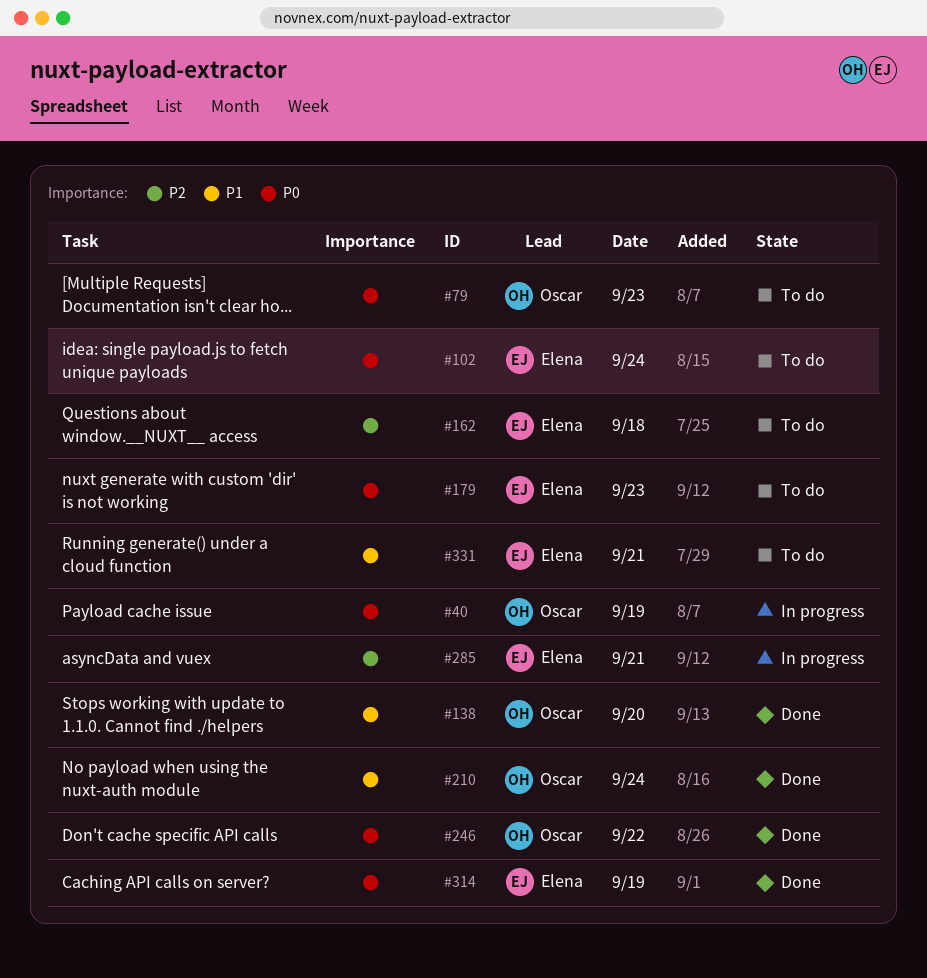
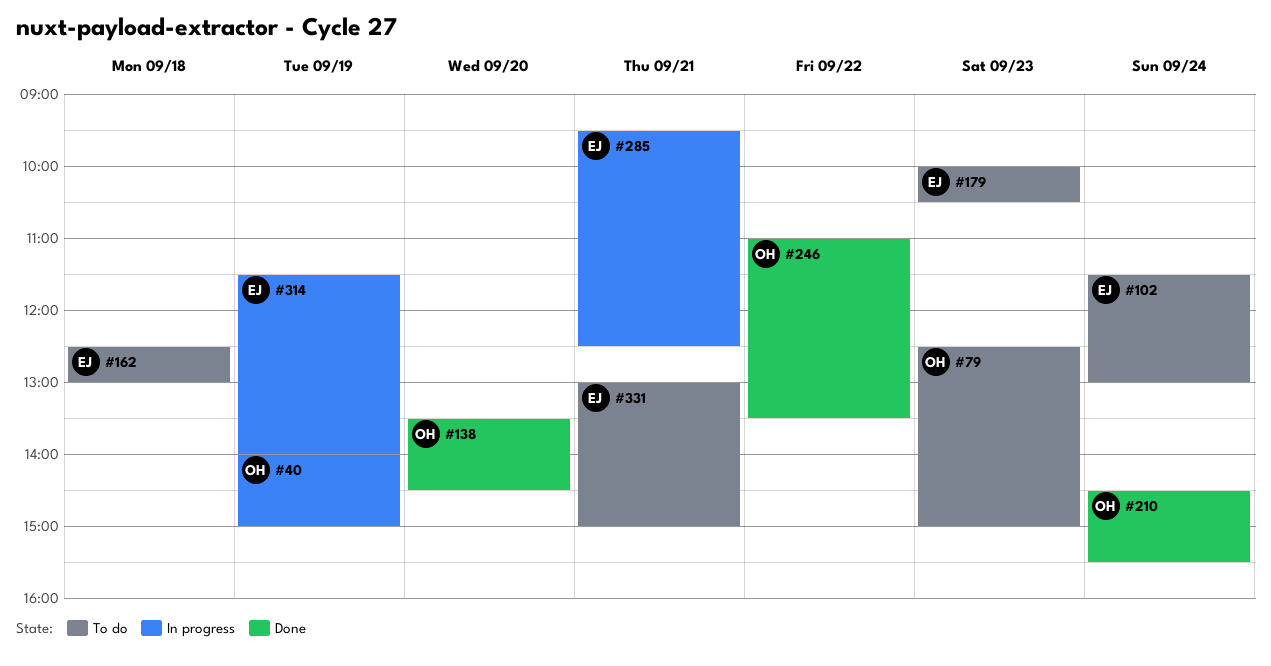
#314, status: Done -> In progress

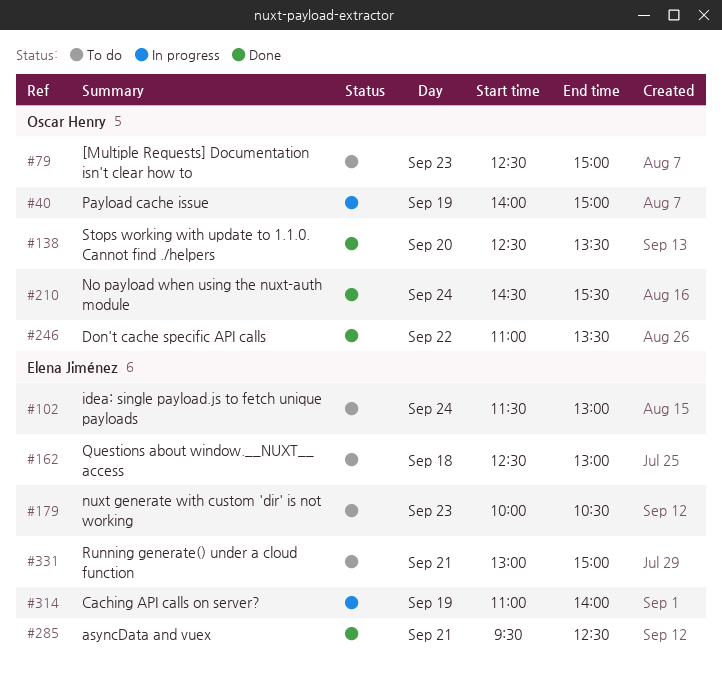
#138, begins: 13:30 -> 12:30
#138, ends: 14:30 -> 13:30
#285, status: In progress -> Done
#314, begins: 11:30 -> 11:00

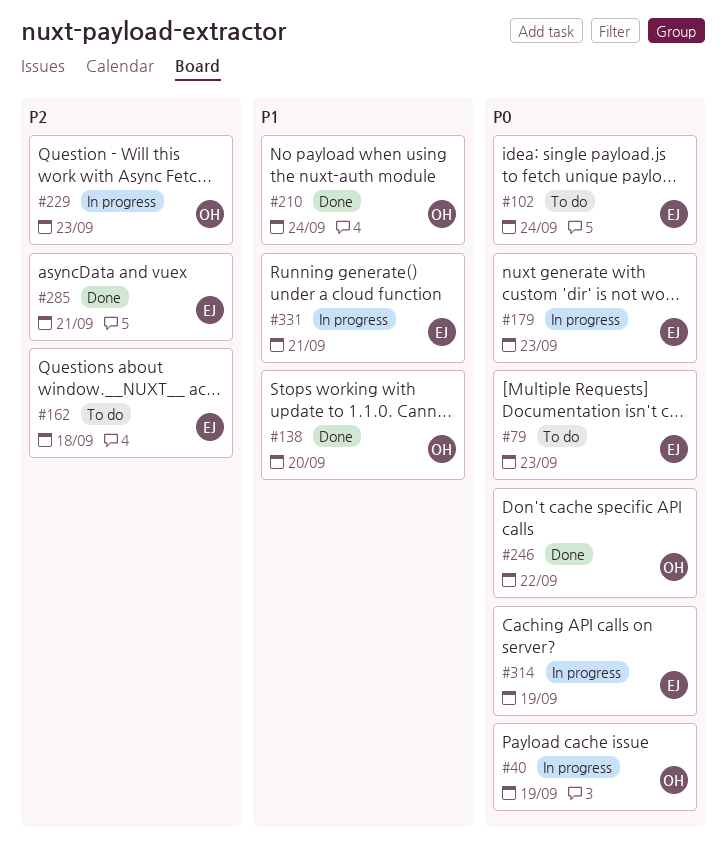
#79, owner: Oscar Henry -> Elena Jiménez
#179, status: To do -> In progress
#229: none -> present
#331, status: To do -> In progress

